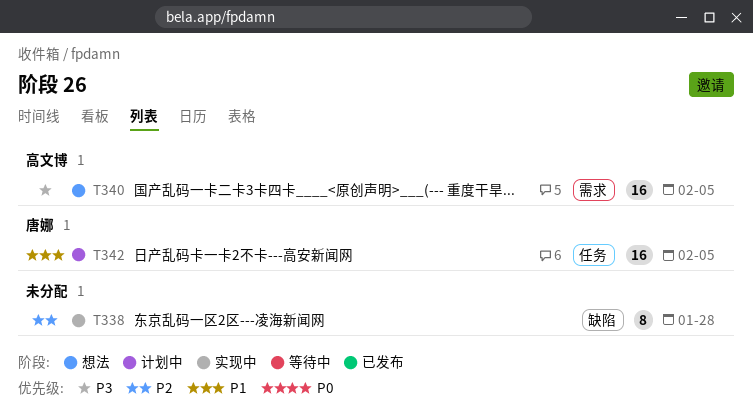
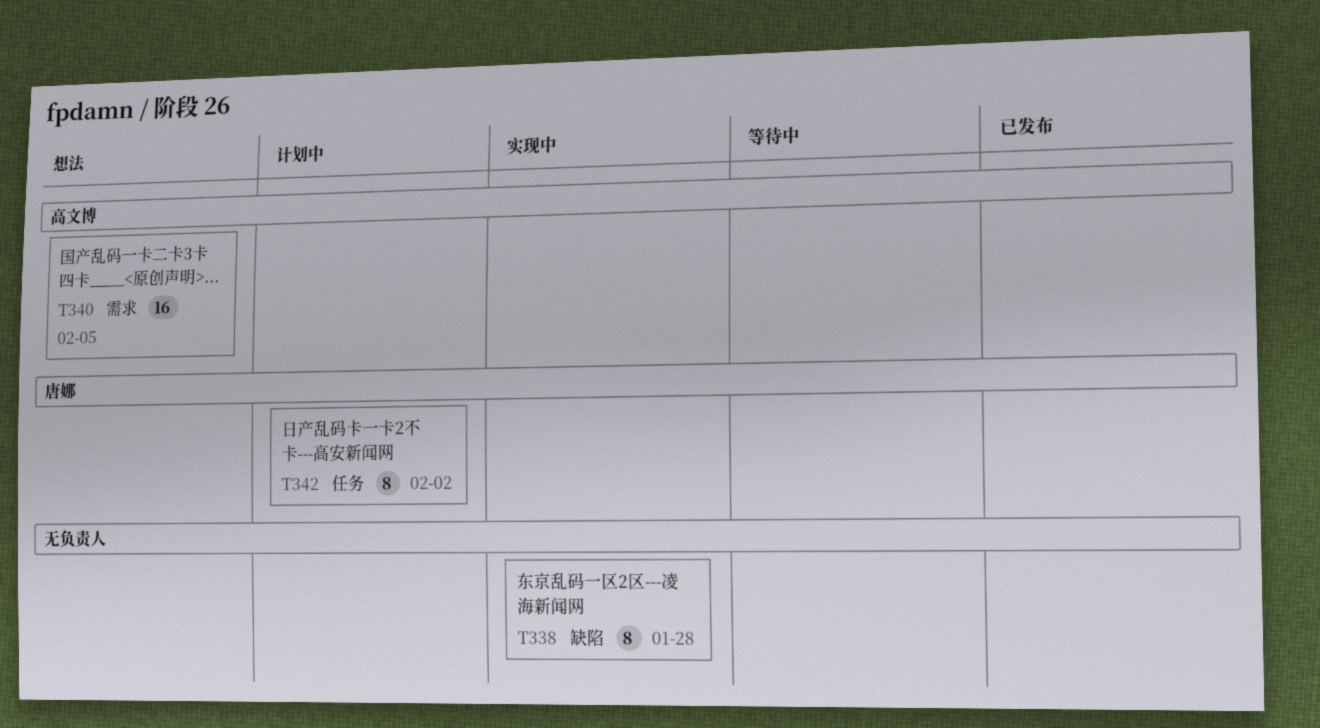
T342, estimate: 16 -> 8
T342, due: Feb 5 -> Feb 2

